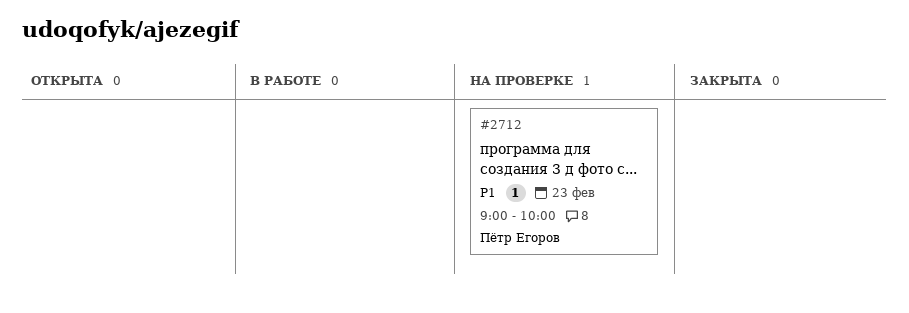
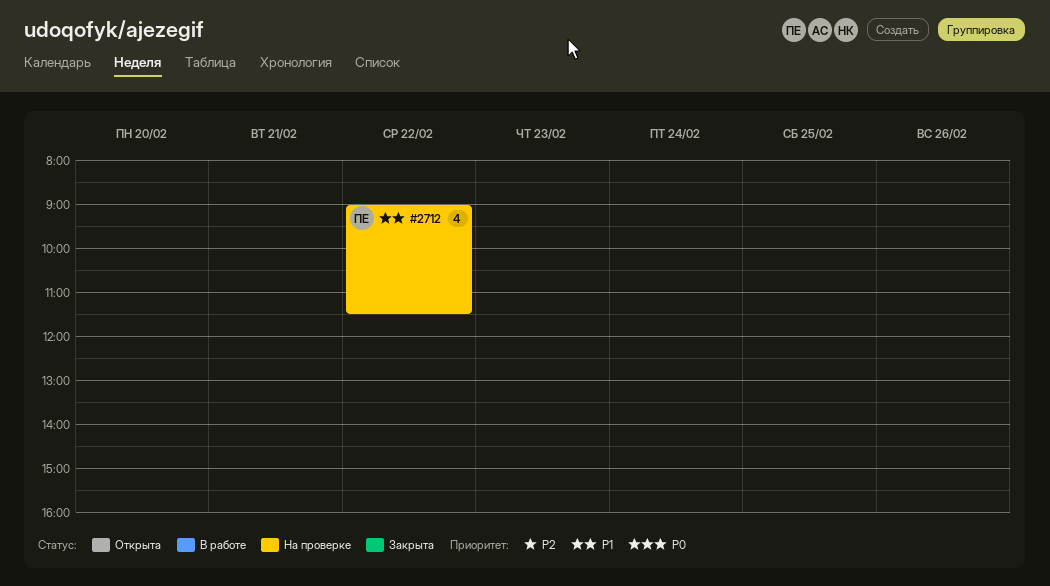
#2712, estimate: 1 -> 4
#2712, day: Feb 23 -> Feb 22
#2712, ends: 10:00 -> 11:30

